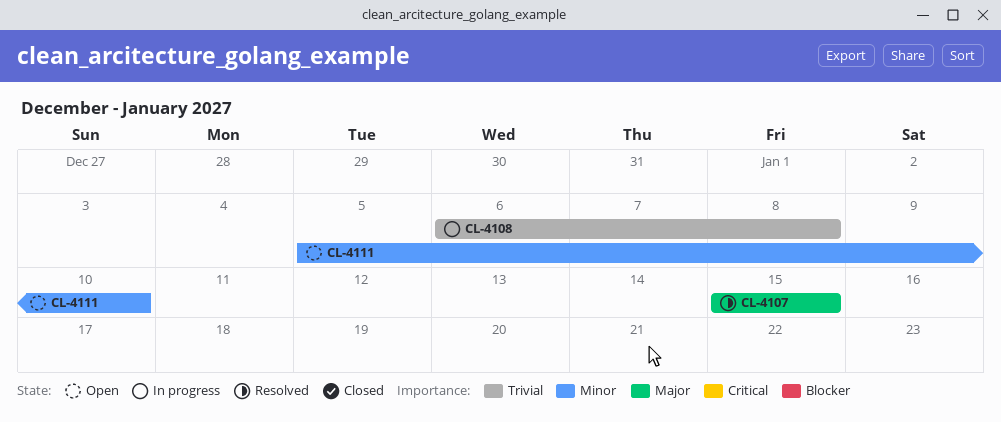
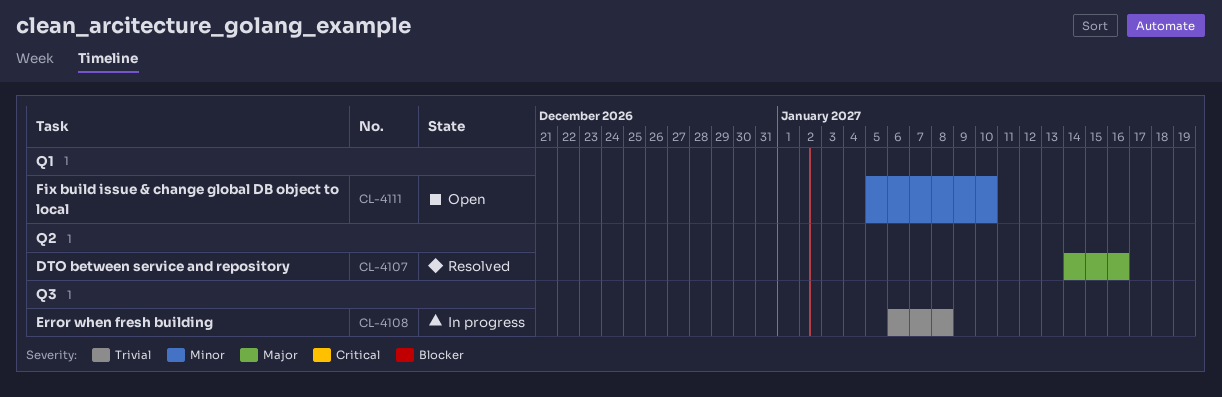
CL-4107, start: Jan 15 -> Jan 14
CL-4107, due: Jan 15 -> Jan 16

